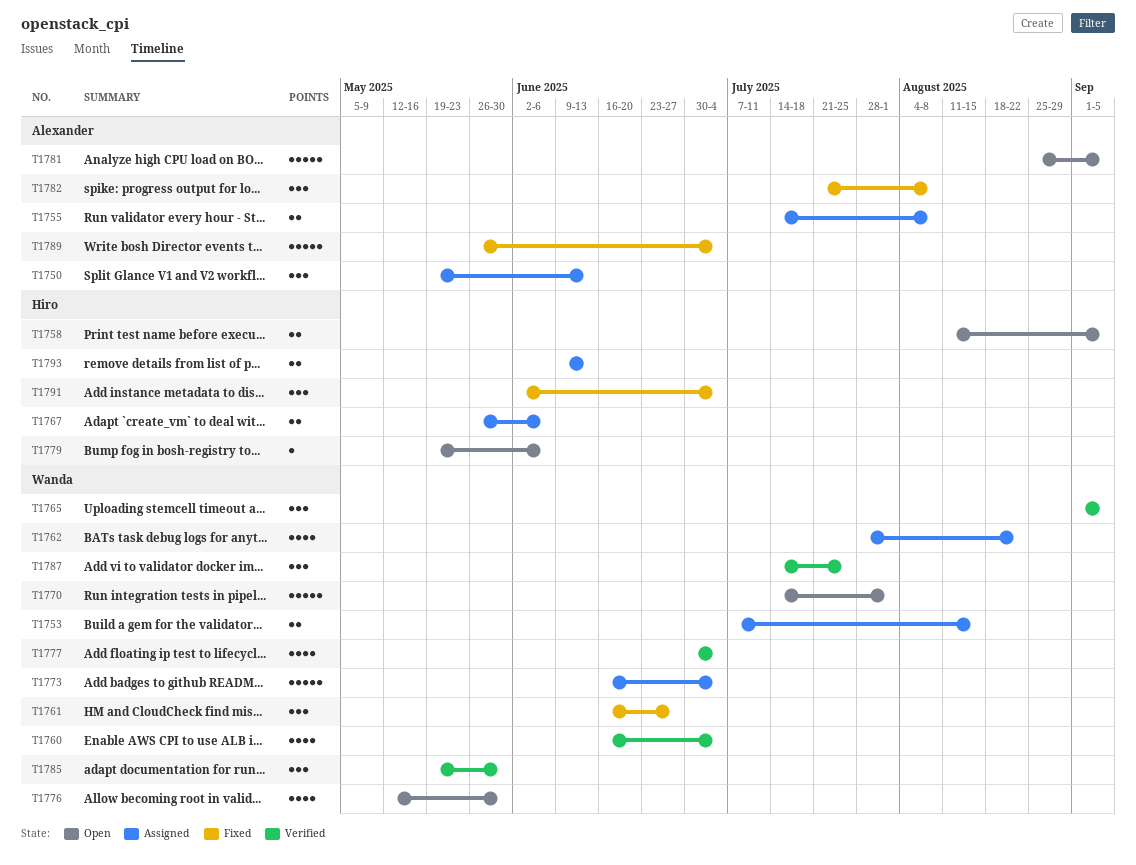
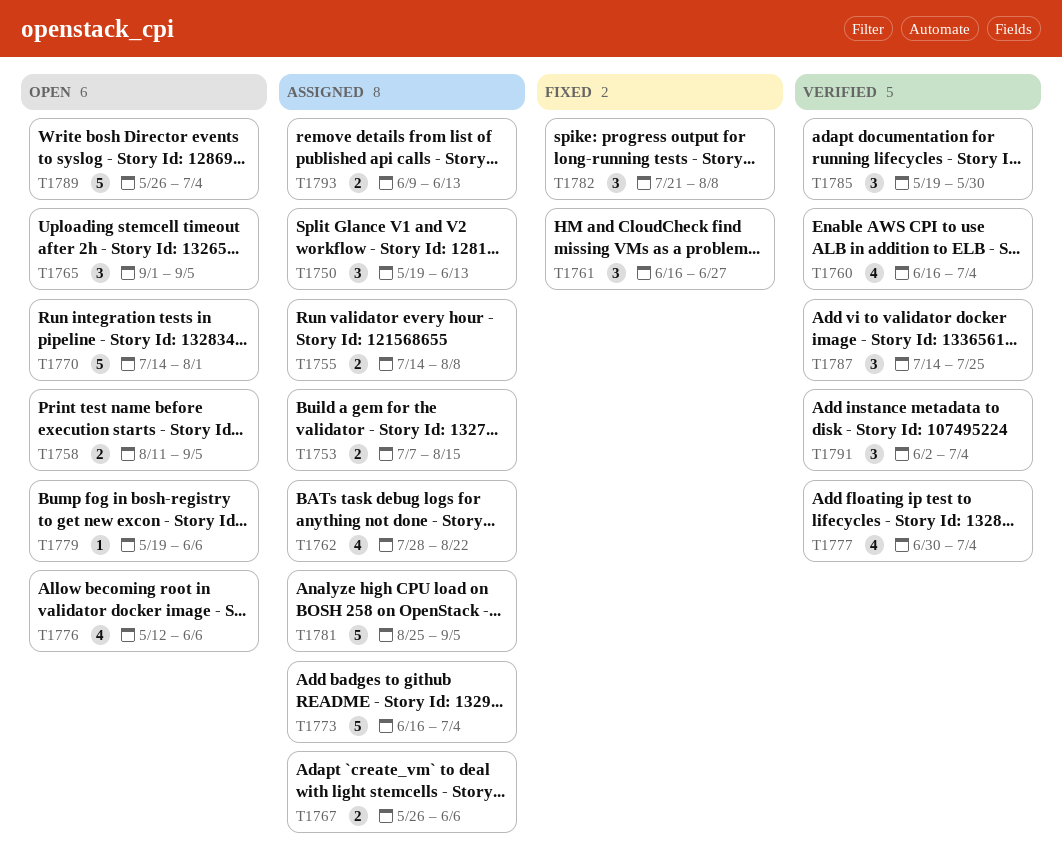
T1765, status: Verified -> Open
T1776, due: May 30 -> Jun 6
T1781, status: Open -> Assigned
T1789, status: Fixed -> Open
T1791, status: Fixed -> Verified

